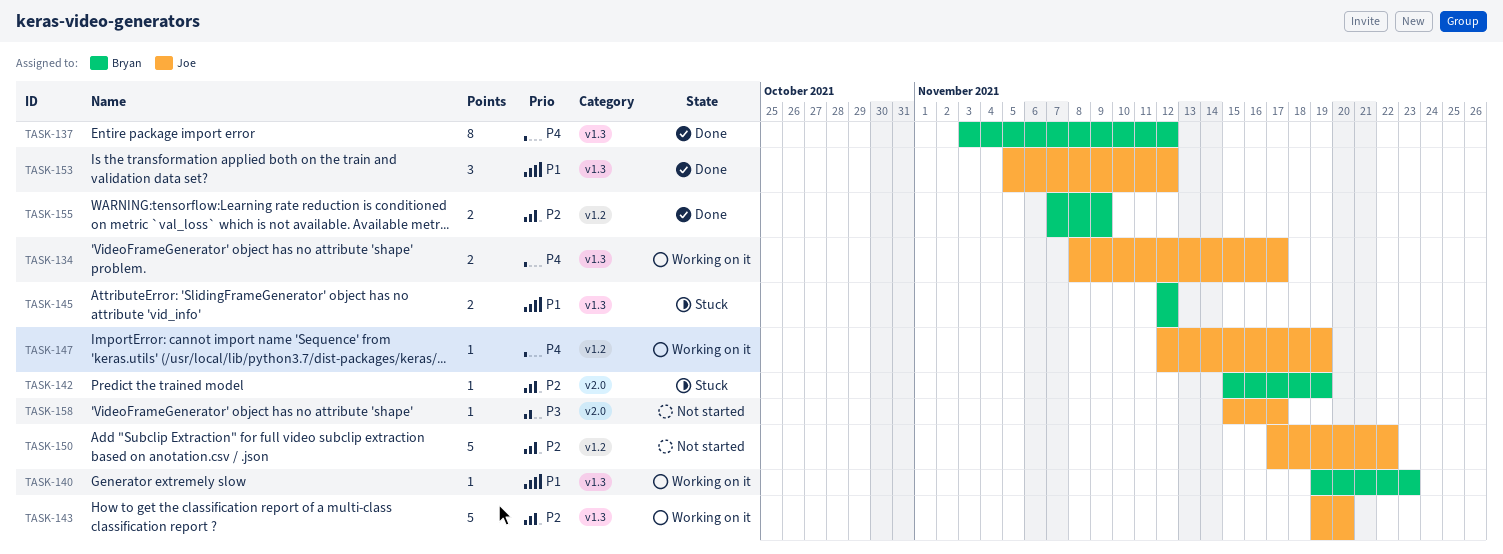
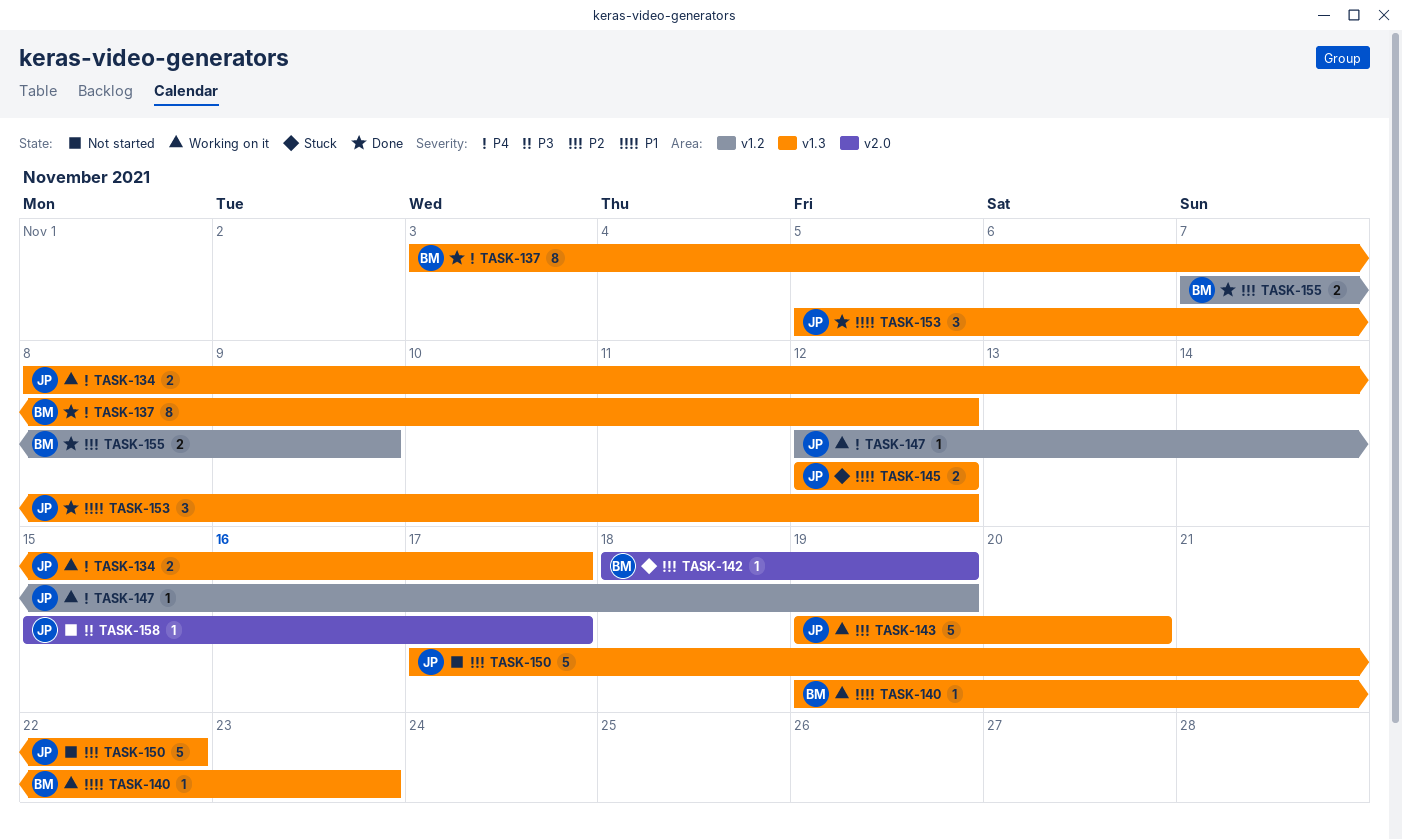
TASK-142, start: Nov 15 -> Nov 18
TASK-145, owner: Bryan -> Joe
TASK-150, label: v1.2 -> v1.3

